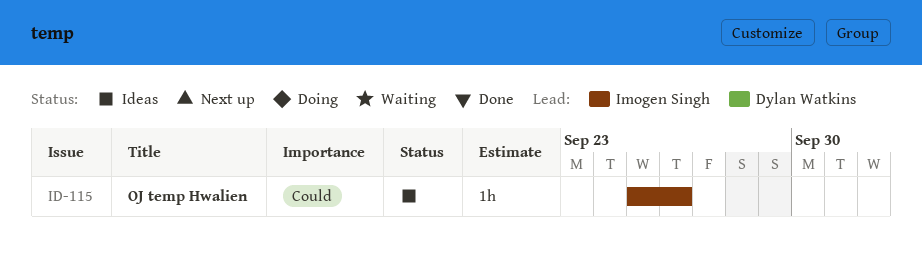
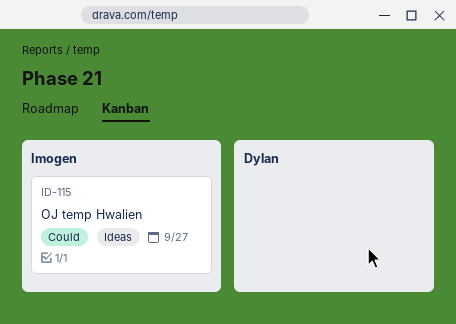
ID-115, due: Sep 26 -> Sep 27

